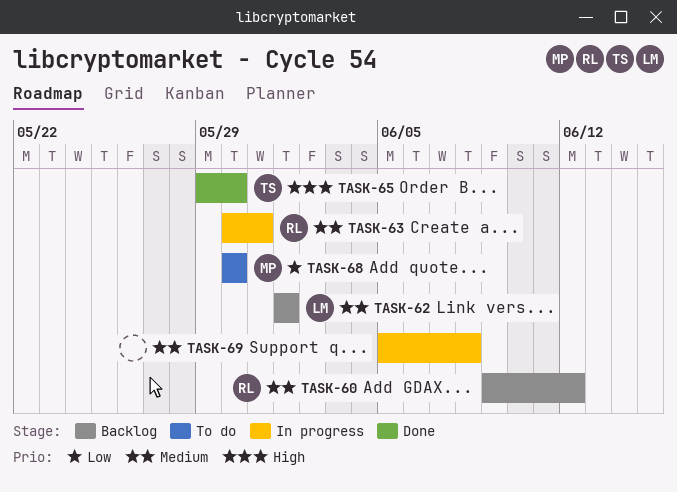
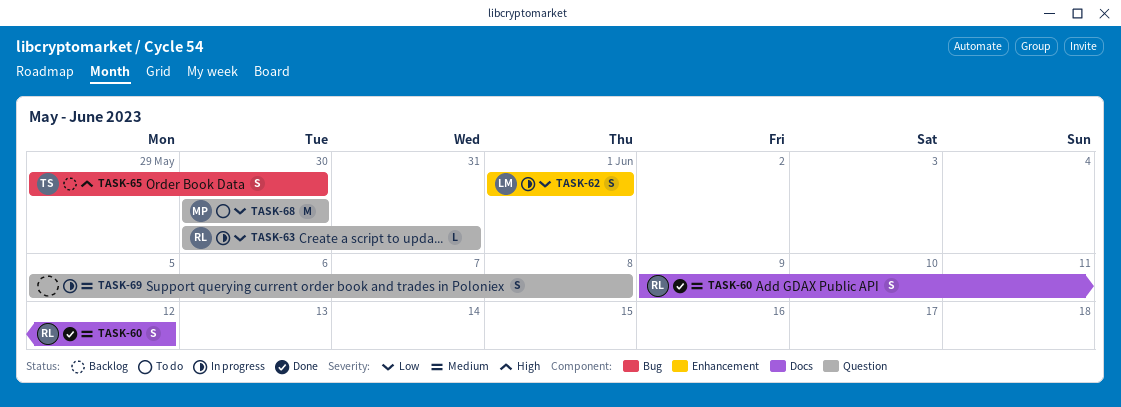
TASK-60, status: Backlog -> Done
TASK-62, status: Backlog -> In progress
TASK-62, priority: Medium -> Low
TASK-63, priority: Medium -> Low
TASK-65, status: Done -> Backlog

